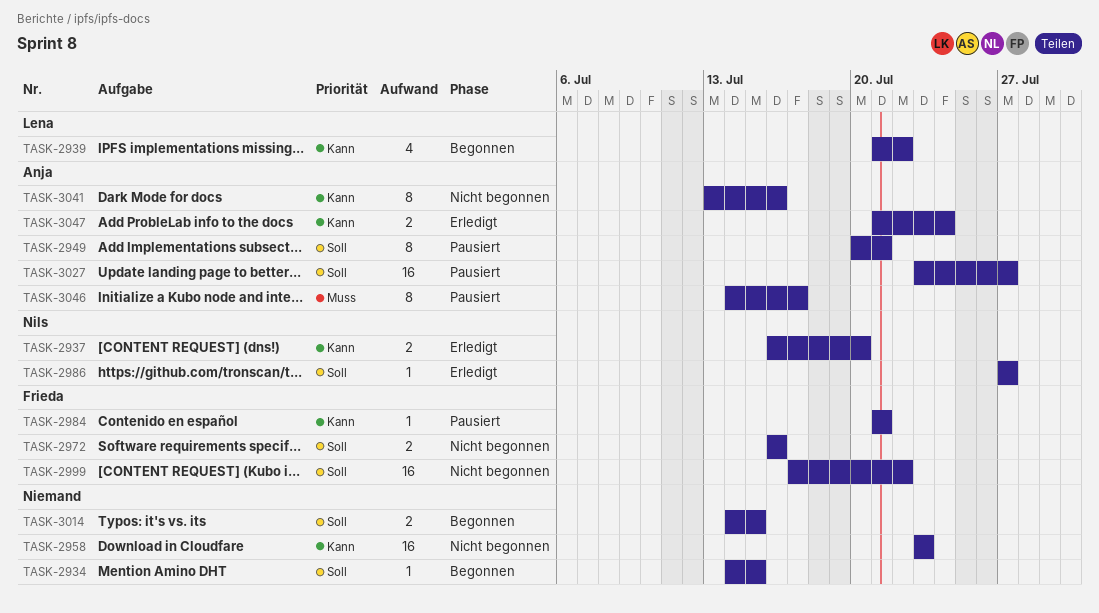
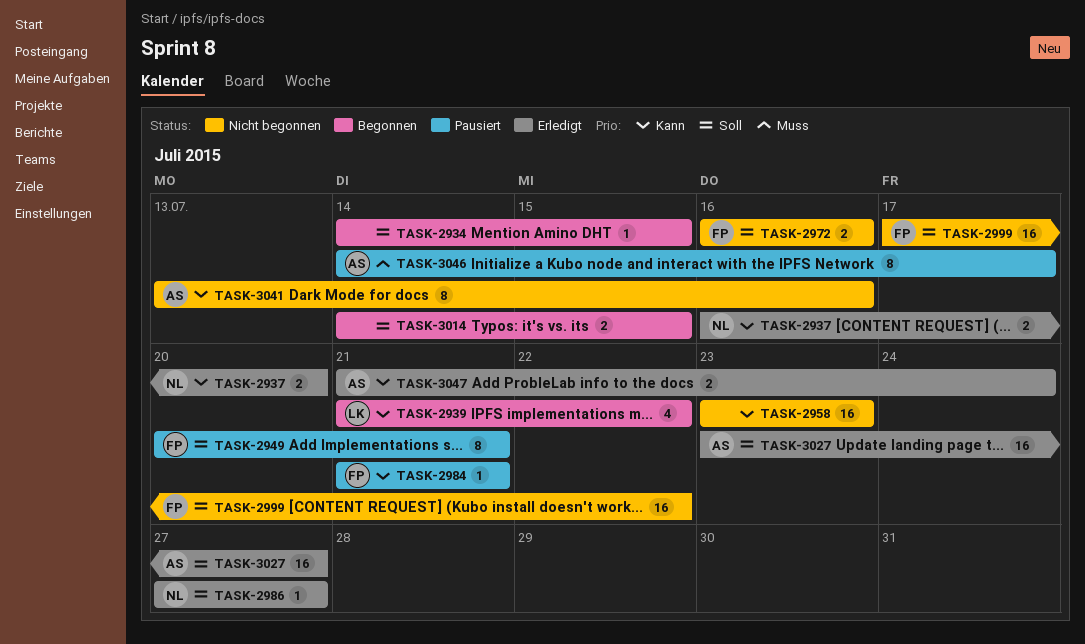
TASK-2949, owner: Anja -> Frieda
TASK-3027, status: Pausiert -> Erledigt

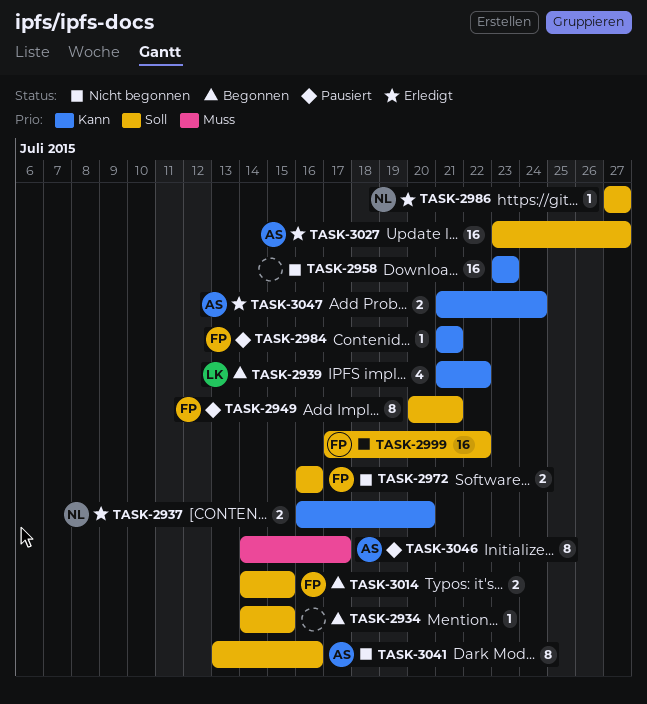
TASK-3014, owner: none -> FP
TASK-3041, priority: Kann -> Soll

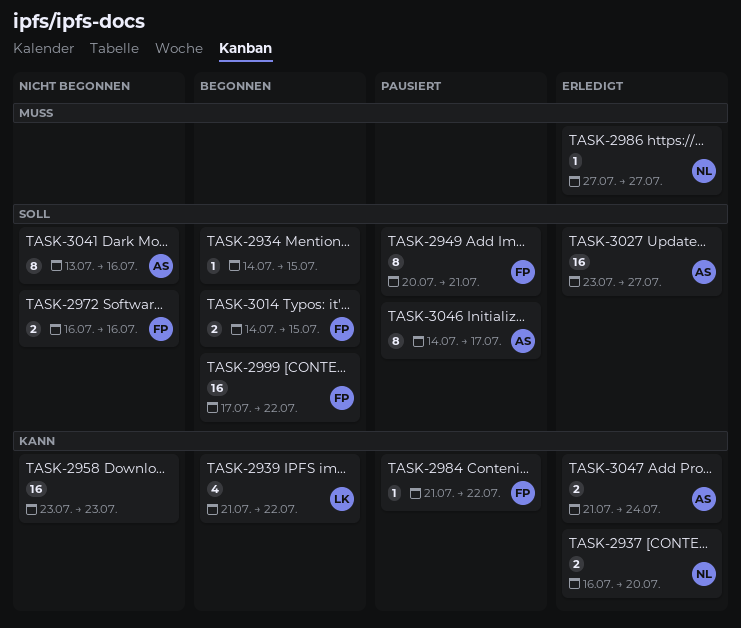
TASK-2984, due: Jul 21 -> Jul 22
TASK-2986, priority: Soll -> Muss
TASK-2999, status: Nicht begonnen -> Begonnen
TASK-3046, priority: Muss -> Soll

